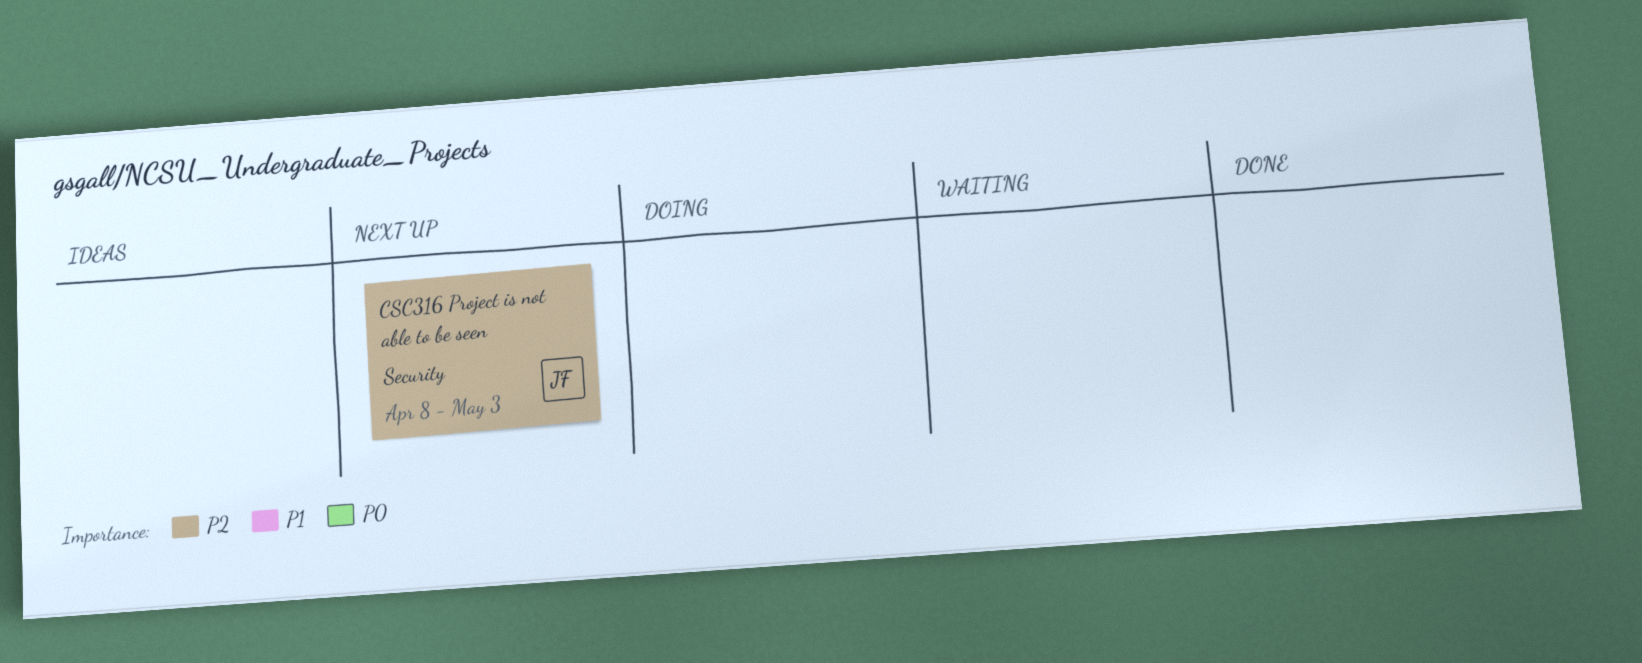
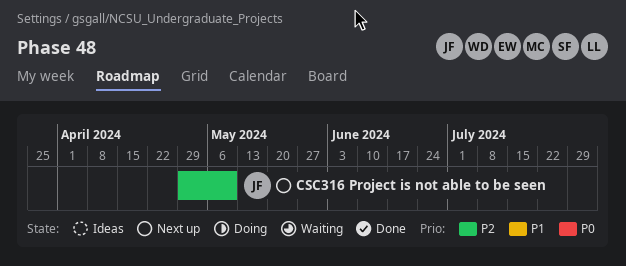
CSC316 Project is not able to be seen, start: Apr 8 -> Apr 29
CSC316 Project is not able to be seen, due: May 3 -> May 10

